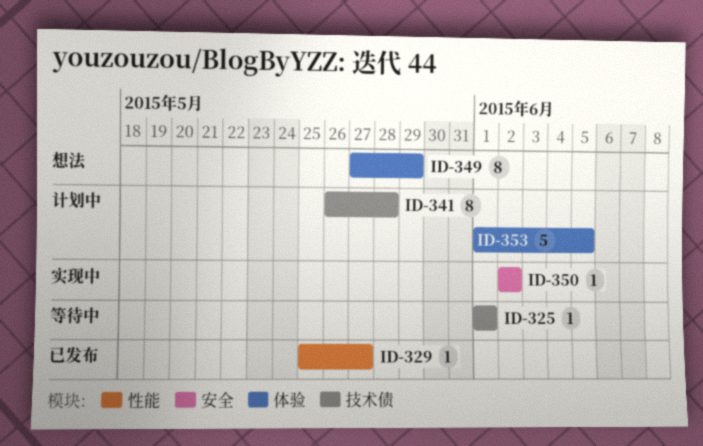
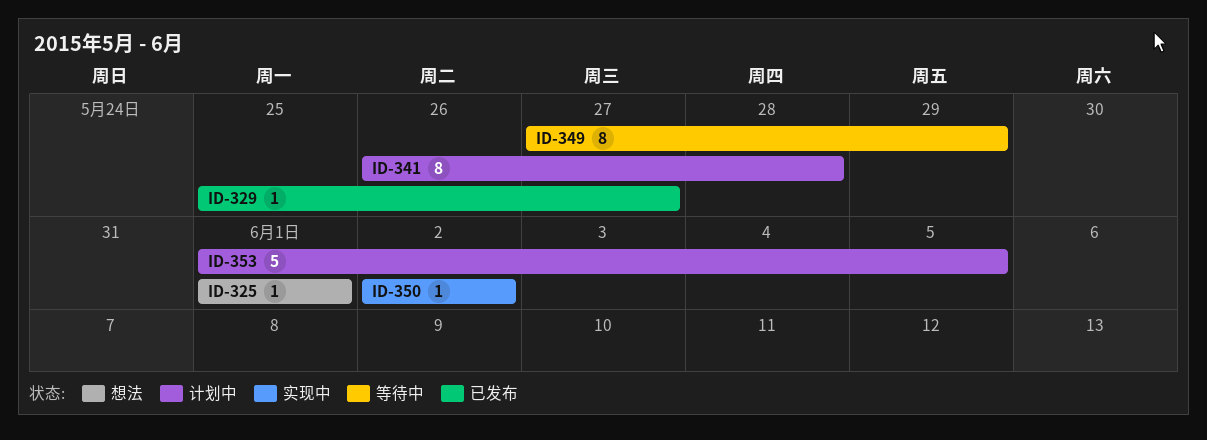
ID-325, status: 等待中 -> 想法
ID-349, status: 想法 -> 等待中

